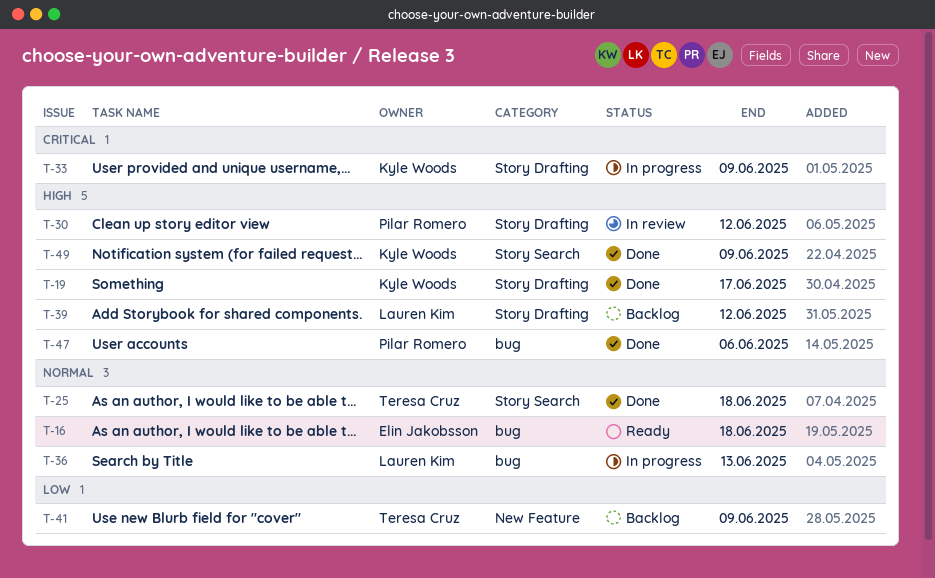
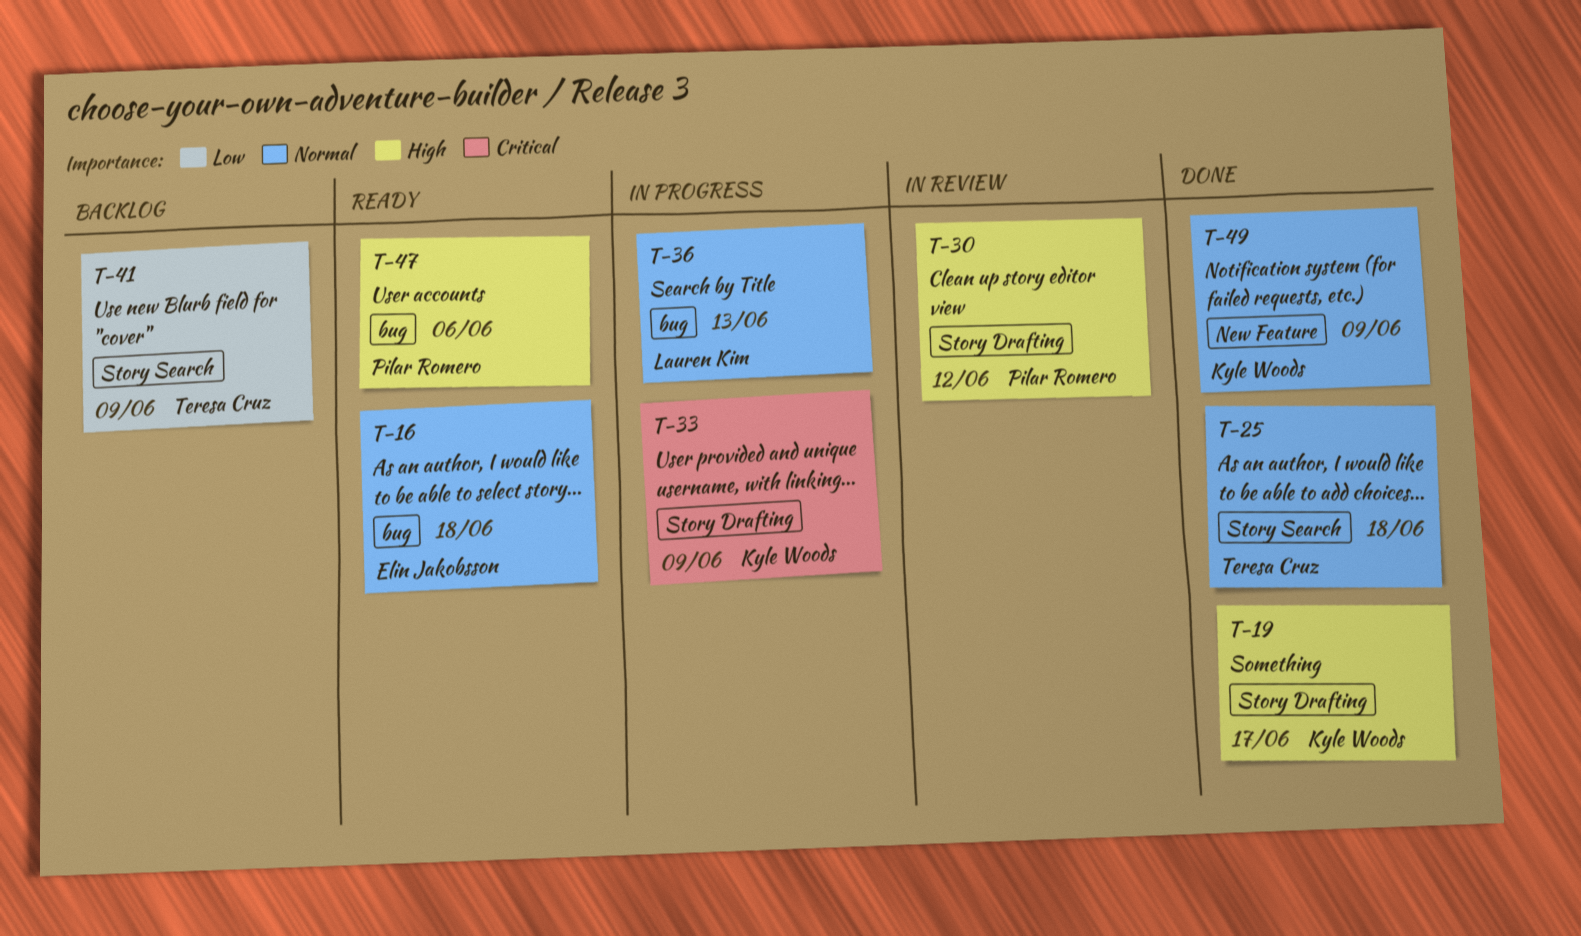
T-39: present -> none
T-41, label: New Feature -> Story Search
T-47, status: Done -> Ready
T-49, priority: High -> Normal
T-49, label: Story Search -> New Feature

